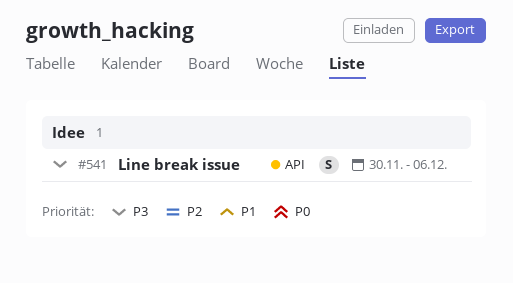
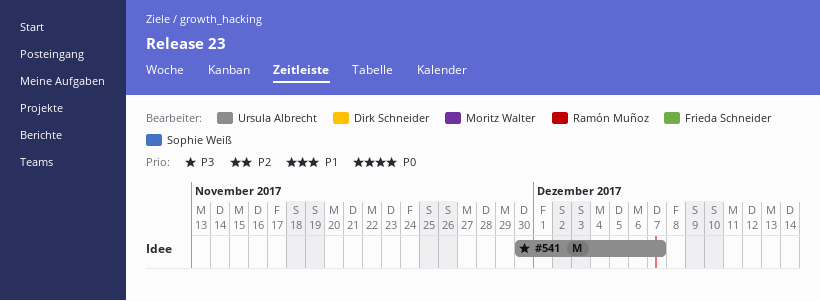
#541, estimate: S -> M
#541, due: Dec 6 -> Dec 7

